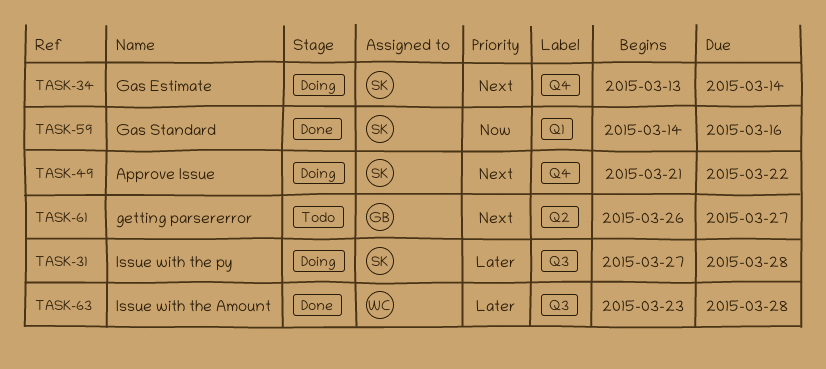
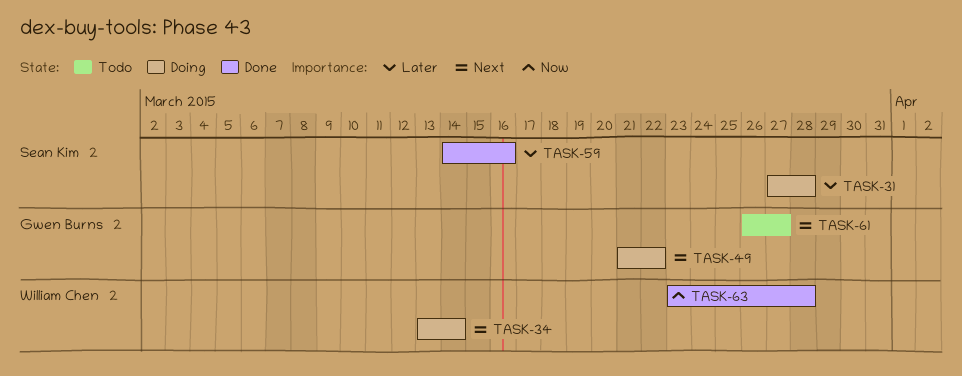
TASK-34, owner: Sean Kim -> William Chen
TASK-49, owner: Sean Kim -> Gwen Burns
TASK-59, priority: Now -> Later
TASK-63, priority: Later -> Now

